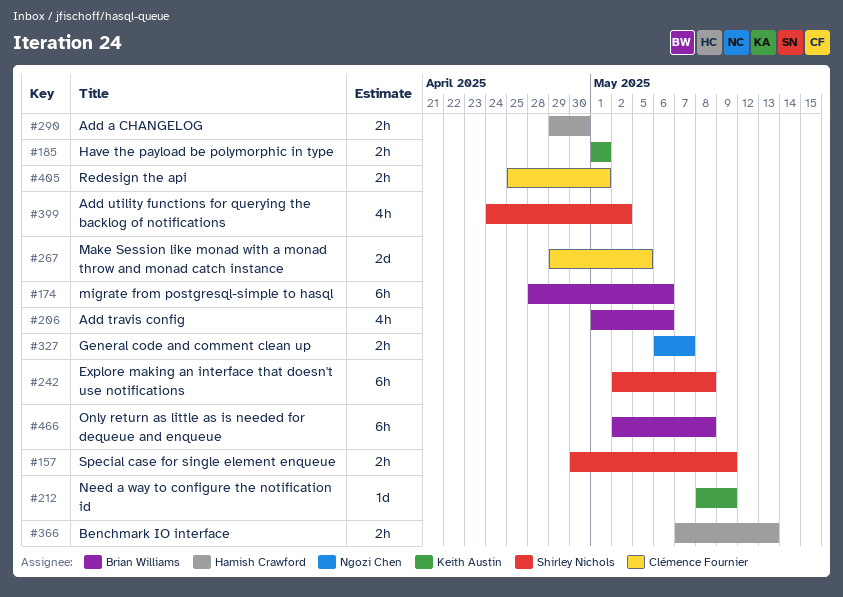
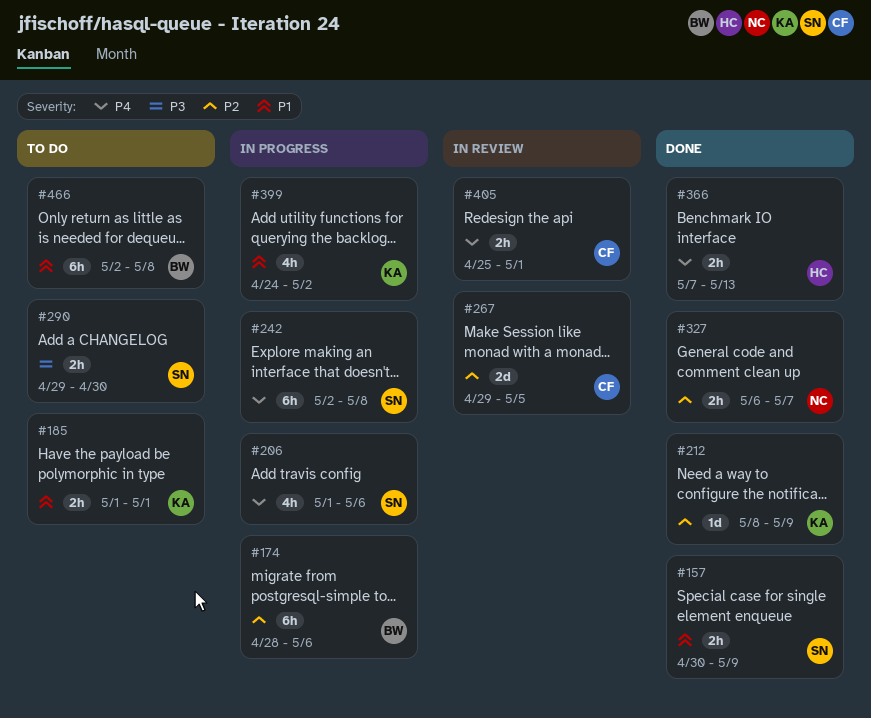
#206, owner: Brian Williams -> Shirley Nichols
#290, owner: Hamish Crawford -> Shirley Nichols
#399, owner: Shirley Nichols -> Keith Austin

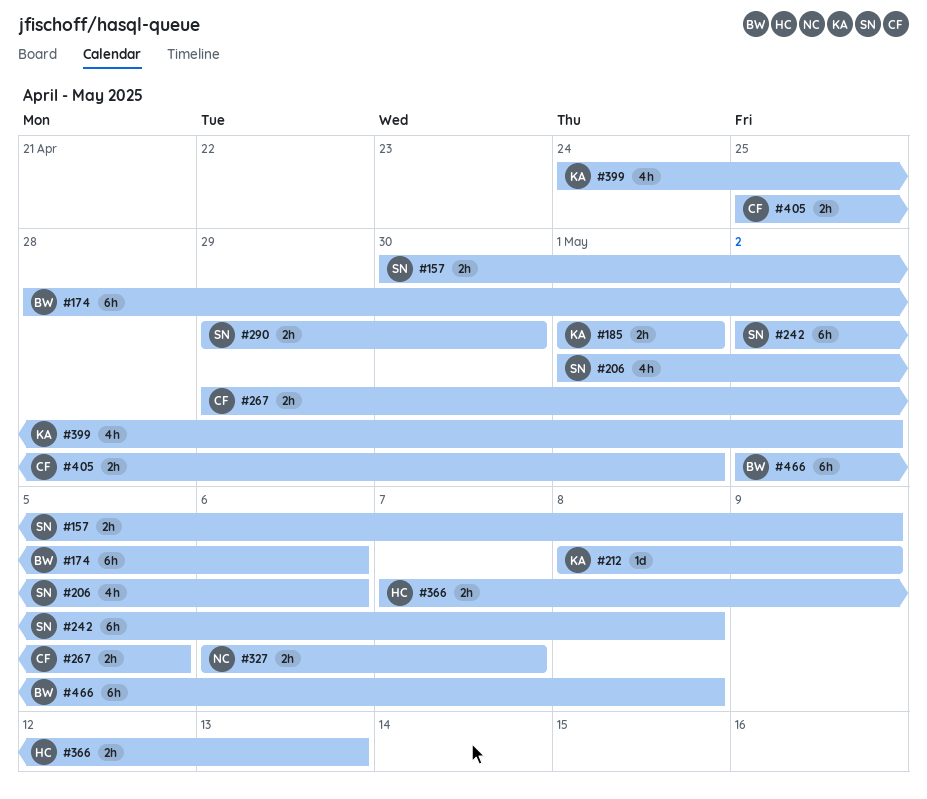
#267, estimate: 2d -> 2h

